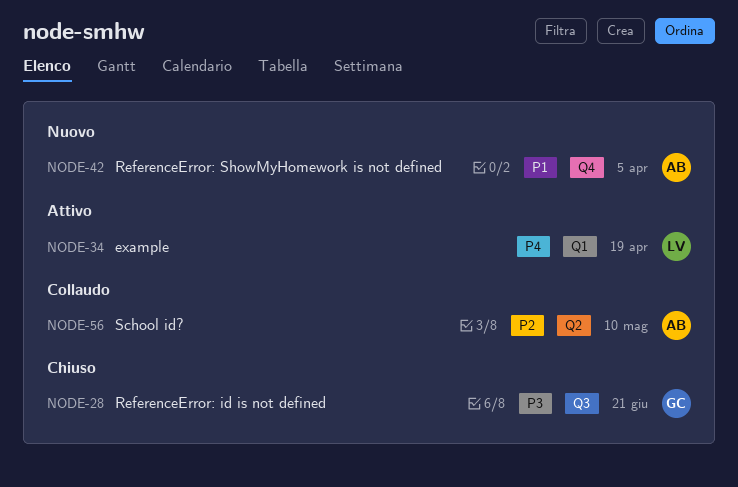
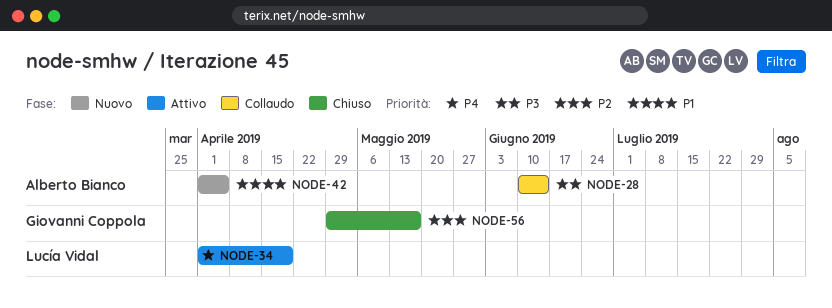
NODE-28, status: Chiuso -> Collaudo
NODE-28, owner: Giovanni Coppola -> Alberto Bianco
NODE-28, due: Jun 21 -> Jun 14
NODE-56, status: Collaudo -> Chiuso
NODE-56, owner: Alberto Bianco -> Giovanni Coppola
NODE-56, due: May 10 -> May 17

